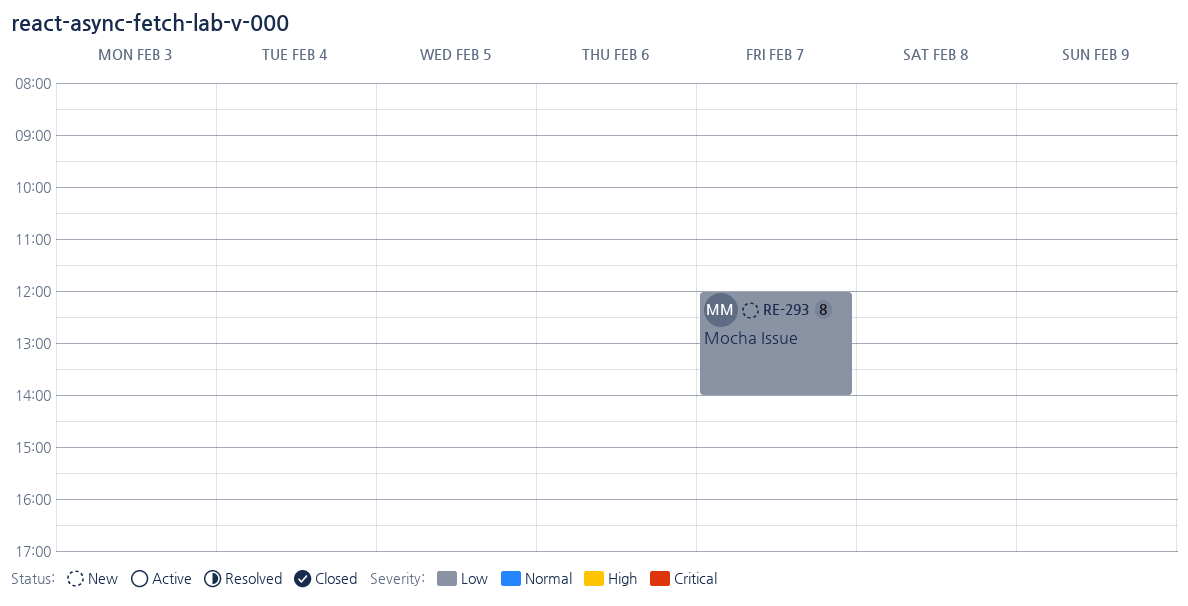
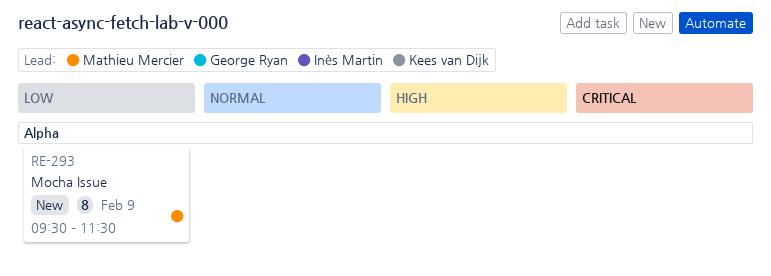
RE-293, day: Feb 7 -> Feb 9
RE-293, begins: 12:00 -> 09:30
RE-293, ends: 14:00 -> 11:30

